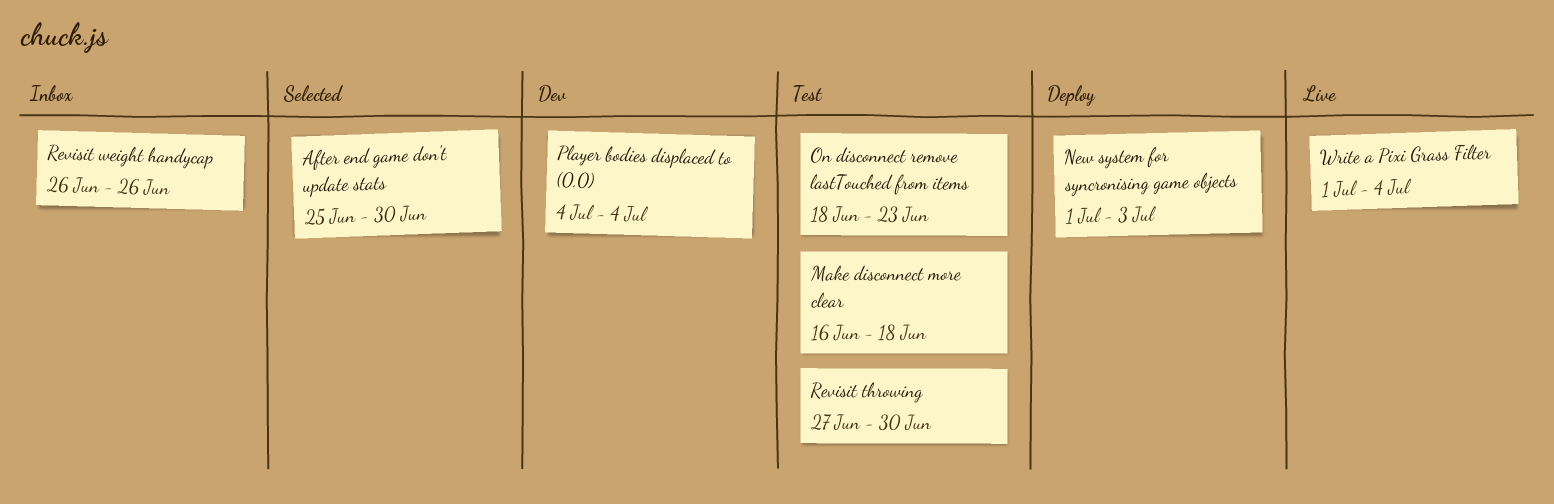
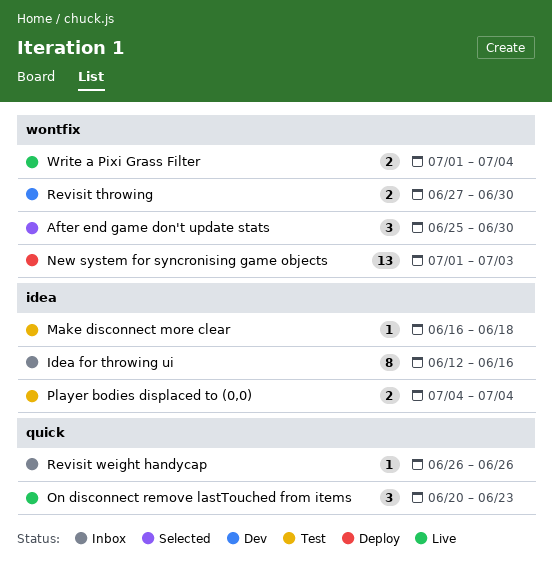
Idea for throwing ui: none -> present
On disconnect remove lastTouched from items, status: Test -> Live
On disconnect remove lastTouched from items, start: Jun 18 -> Jun 20
Player bodies displaced to (0,0), status: Dev -> Test
Revisit throwing, status: Test -> Dev

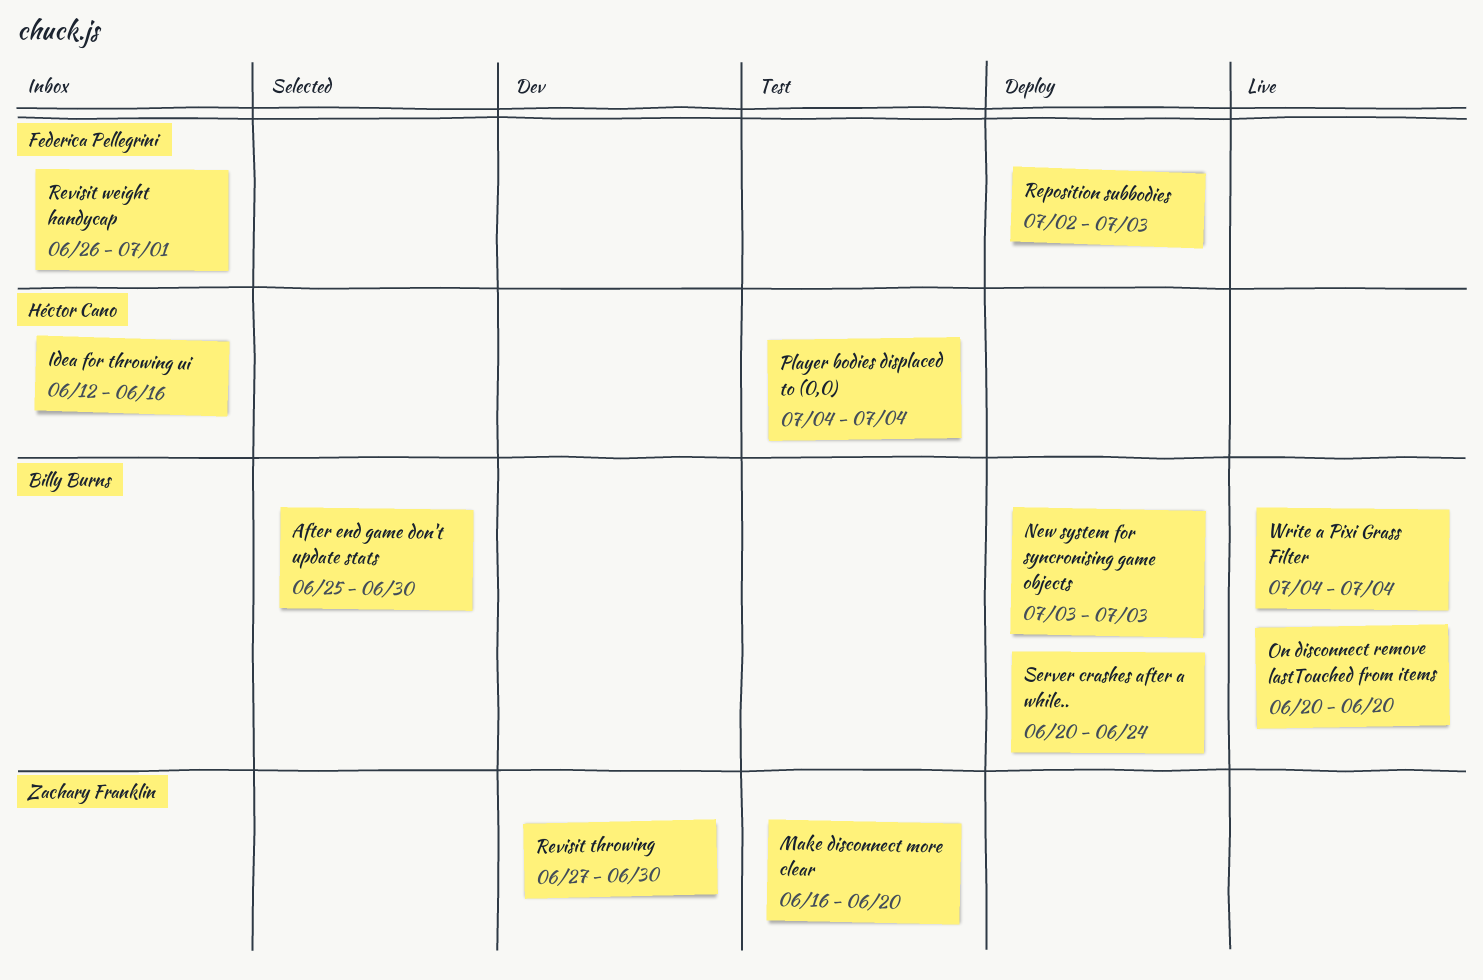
Make disconnect more clear, due: Jun 18 -> Jun 20
New system for syncronising game objects, start: Jul 1 -> Jul 3
On disconnect remove lastTouched from items, due: Jun 23 -> Jun 20
Reposition subbodies: none -> present
Revisit weight handycap, due: Jun 26 -> Jul 1
Server crashes after a while..: none -> present
Write a Pixi Grass Filter, start: Jul 1 -> Jul 4

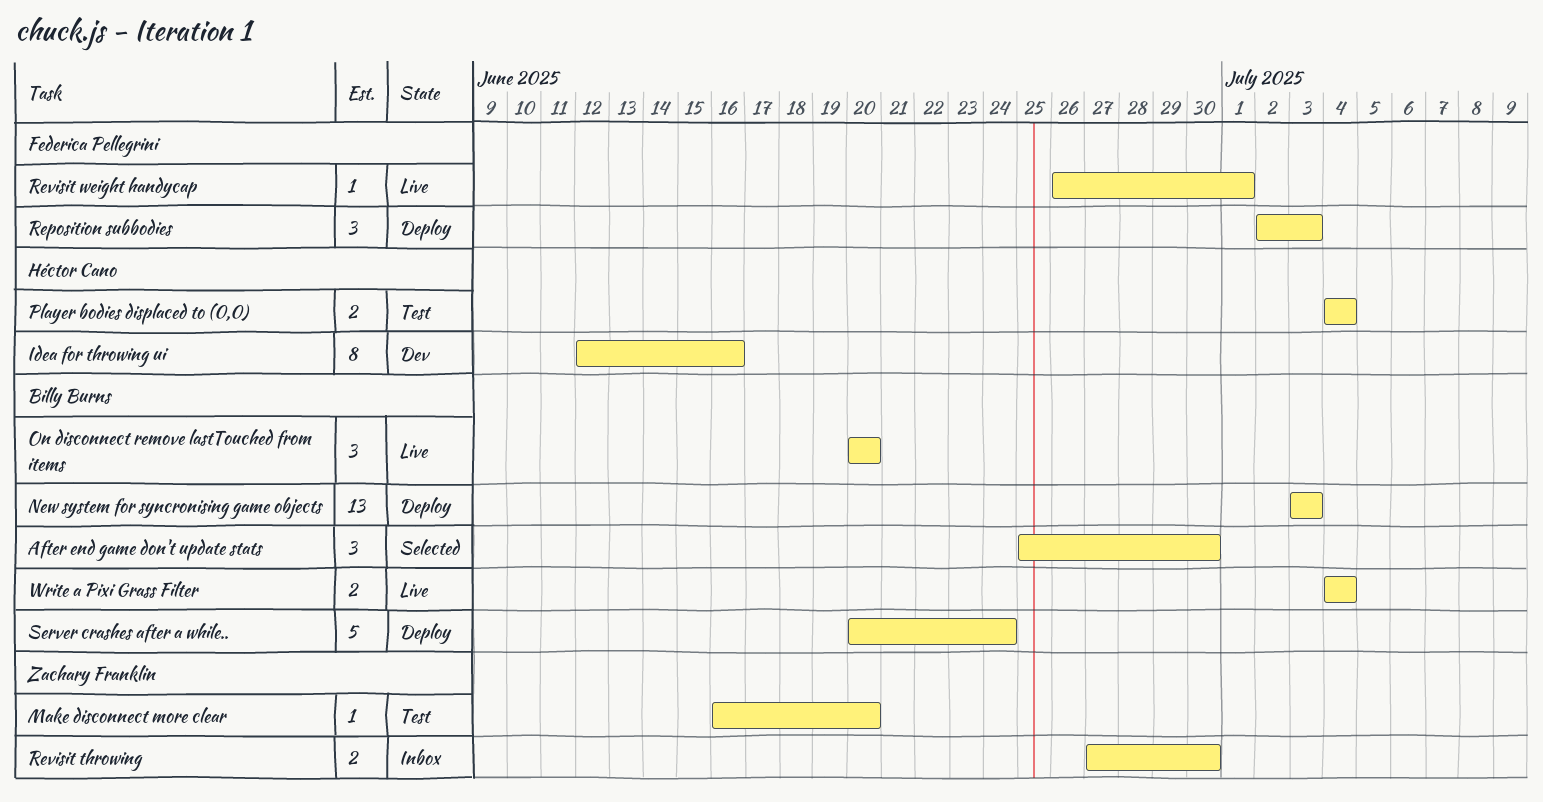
Idea for throwing ui, status: Inbox -> Dev
Revisit throwing, status: Dev -> Inbox
Revisit weight handycap, status: Inbox -> Live

